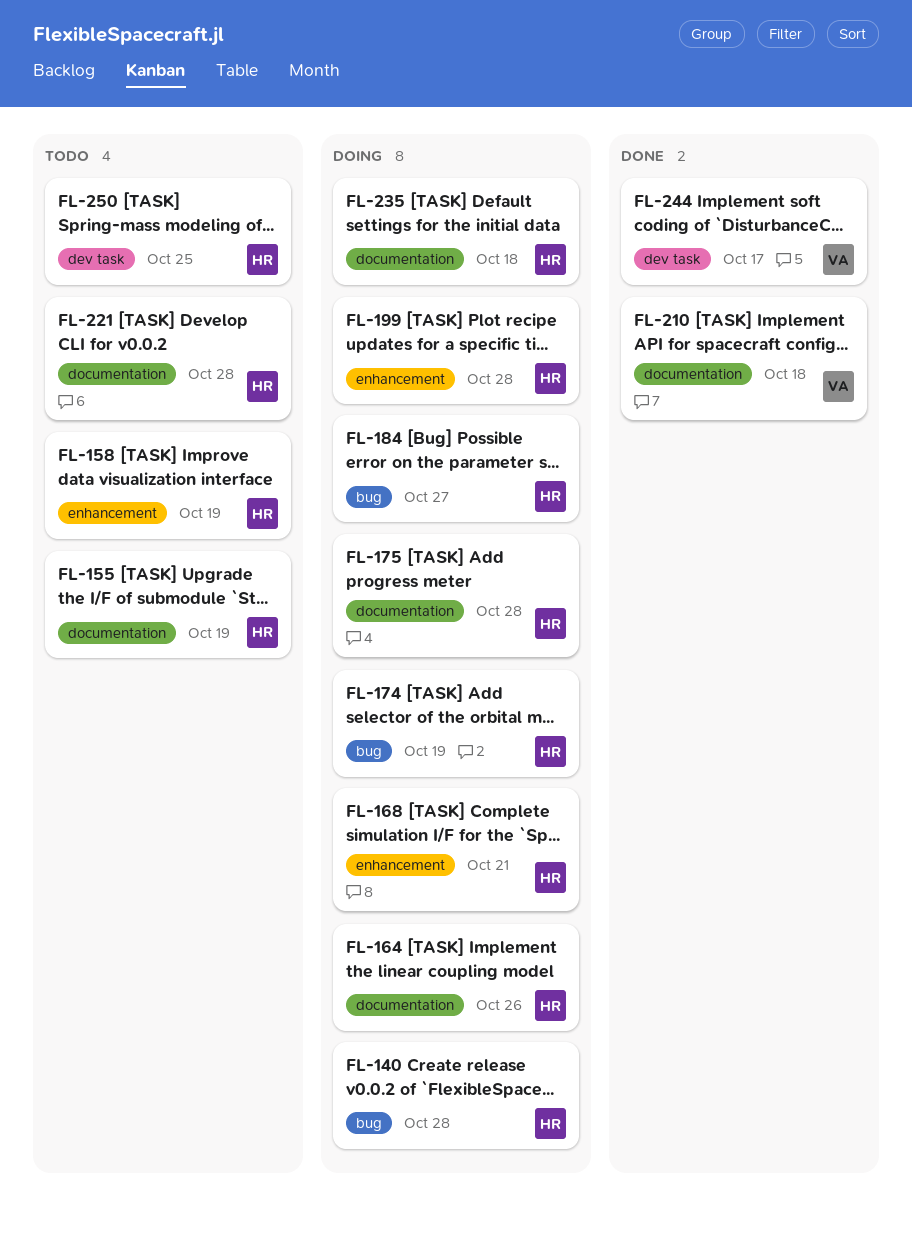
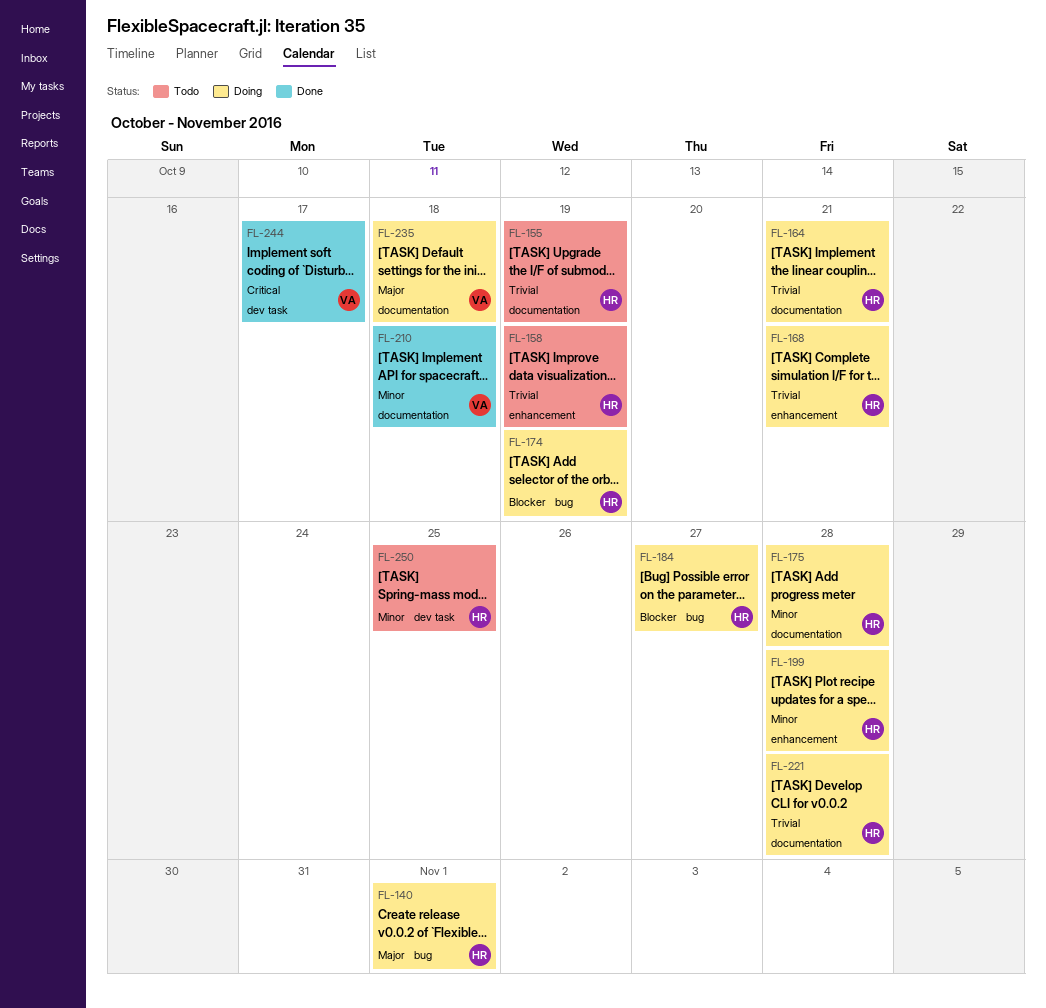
FL-140, due: Oct 28 -> Nov 1
FL-164, due: Oct 26 -> Oct 21
FL-221, status: Todo -> Doing
FL-235, owner: HR -> VA

